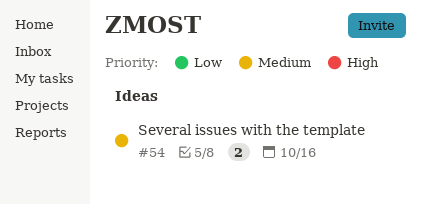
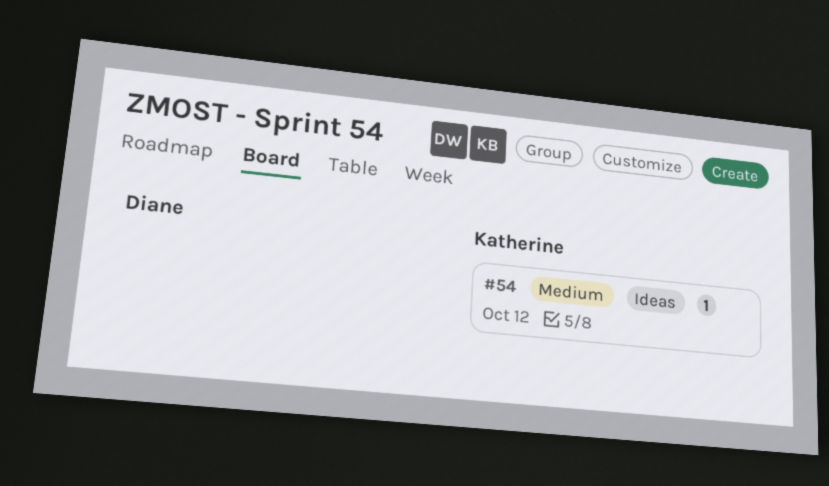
#54, estimate: 2 -> 1
#54, due: Oct 16 -> Oct 12

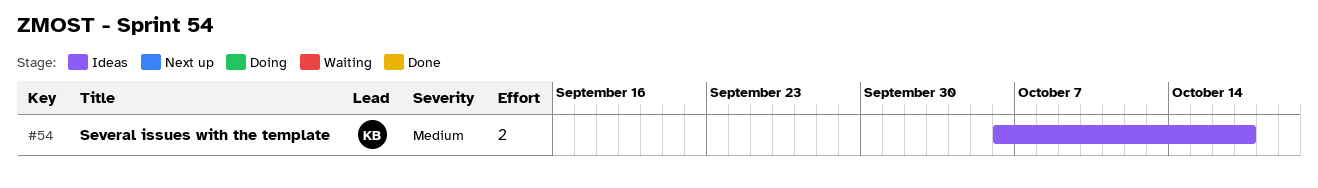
#54, estimate: 1 -> 2
#54, due: Oct 12 -> Oct 17

